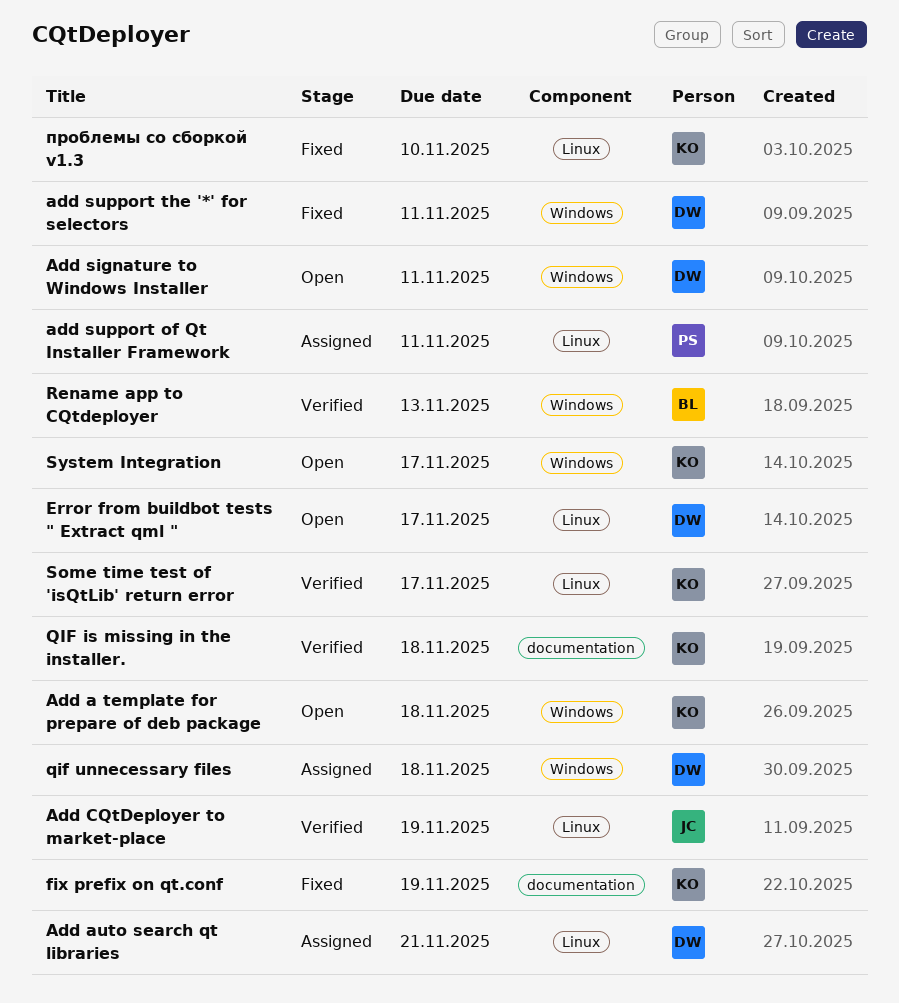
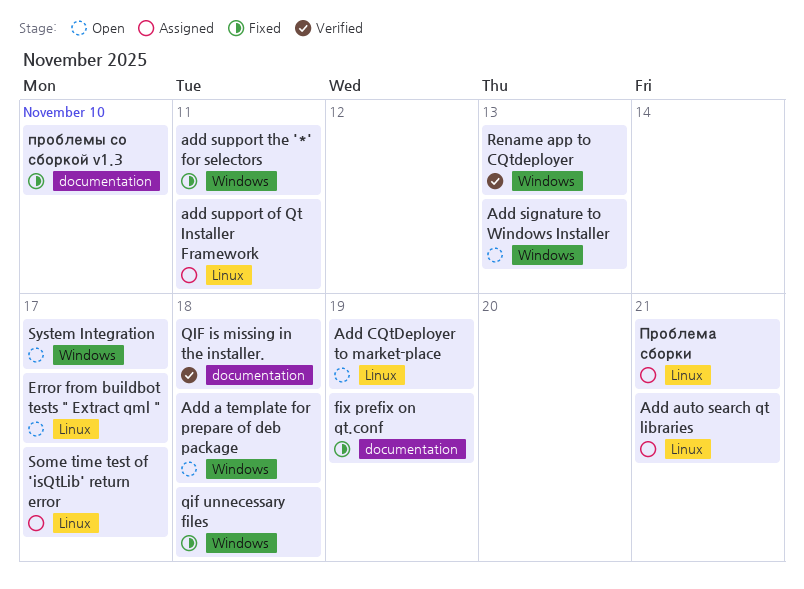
Add CQtDeployer to market-place, status: Verified -> Open
Add signature to Windows Installer, due: Nov 11 -> Nov 13
qif unnecessary files, status: Assigned -> Fixed
Some time test of 'isQtLib' return error, status: Verified -> Assigned
Проблема сборки: none -> present
проблемы со сборкой v1.3, label: Linux -> documentation

